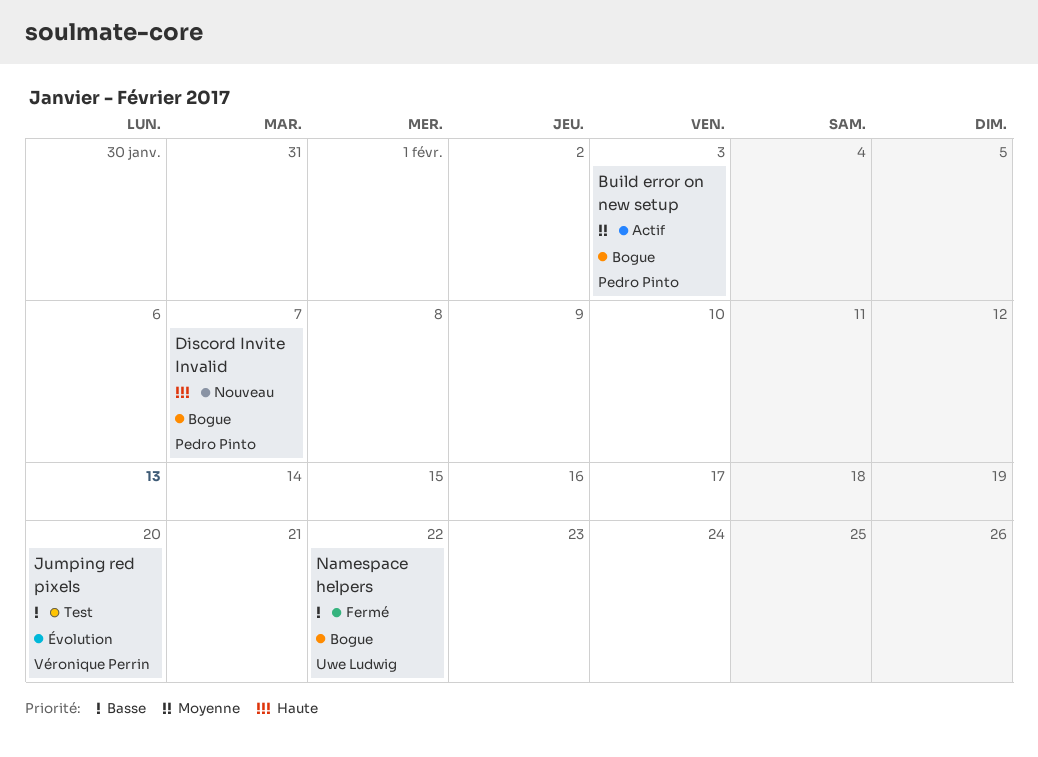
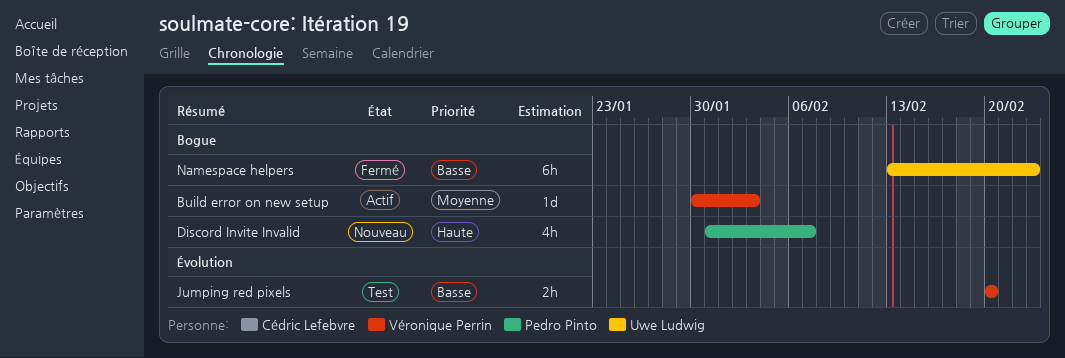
Build error on new setup, owner: Pedro Pinto -> Véronique Perrin
Namespace helpers, due: Feb 22 -> Feb 23

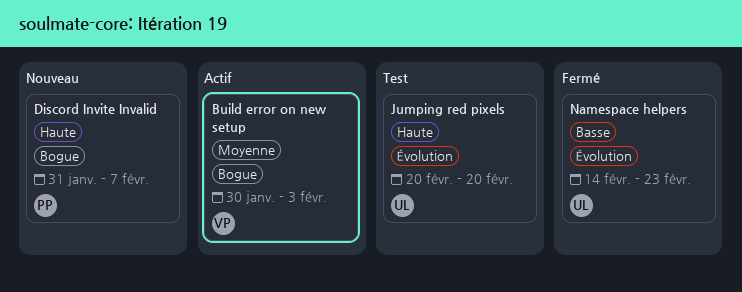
Jumping red pixels, owner: Véronique Perrin -> Uwe Ludwig
Jumping red pixels, priority: Basse -> Haute
Namespace helpers, label: Bogue -> Évolution
Namespace helpers, start: Feb 13 -> Feb 14

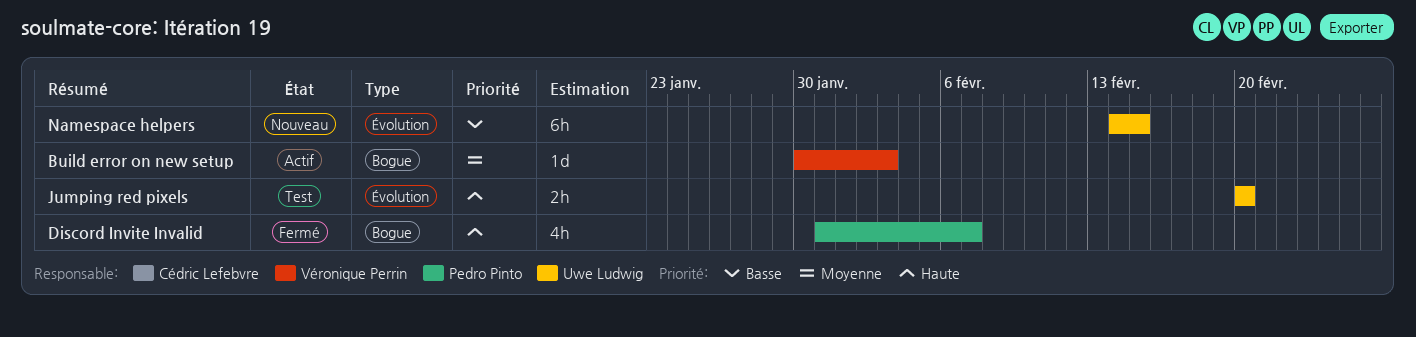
Discord Invite Invalid, status: Nouveau -> Fermé
Namespace helpers, status: Fermé -> Nouveau
Namespace helpers, due: Feb 23 -> Feb 15

